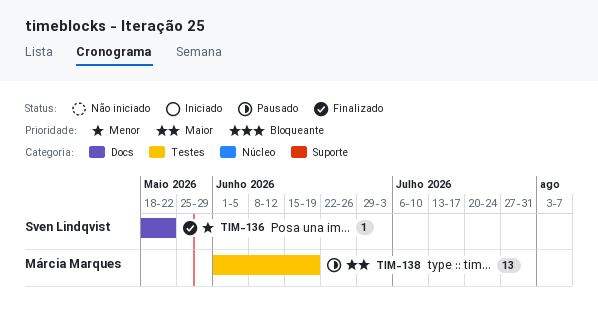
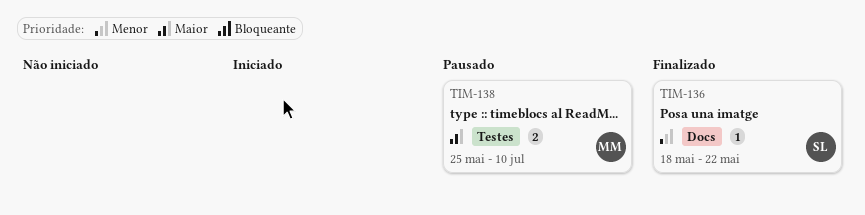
TIM-138, estimate: 13 -> 2
TIM-138, start: Jun 1 -> May 25
TIM-138, due: Jun 19 -> Jul 10

